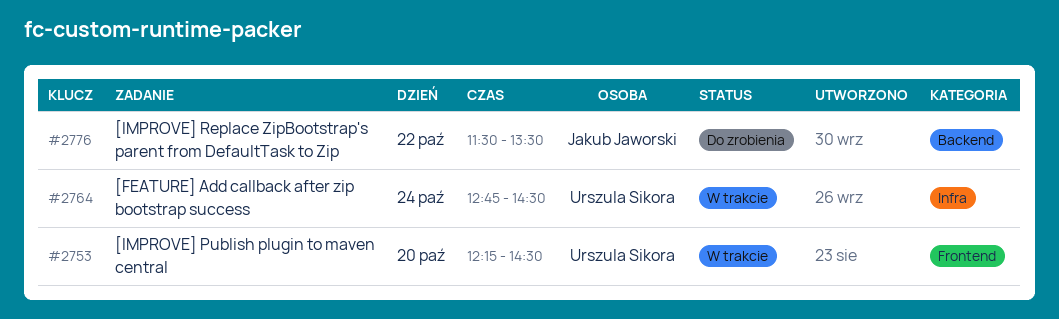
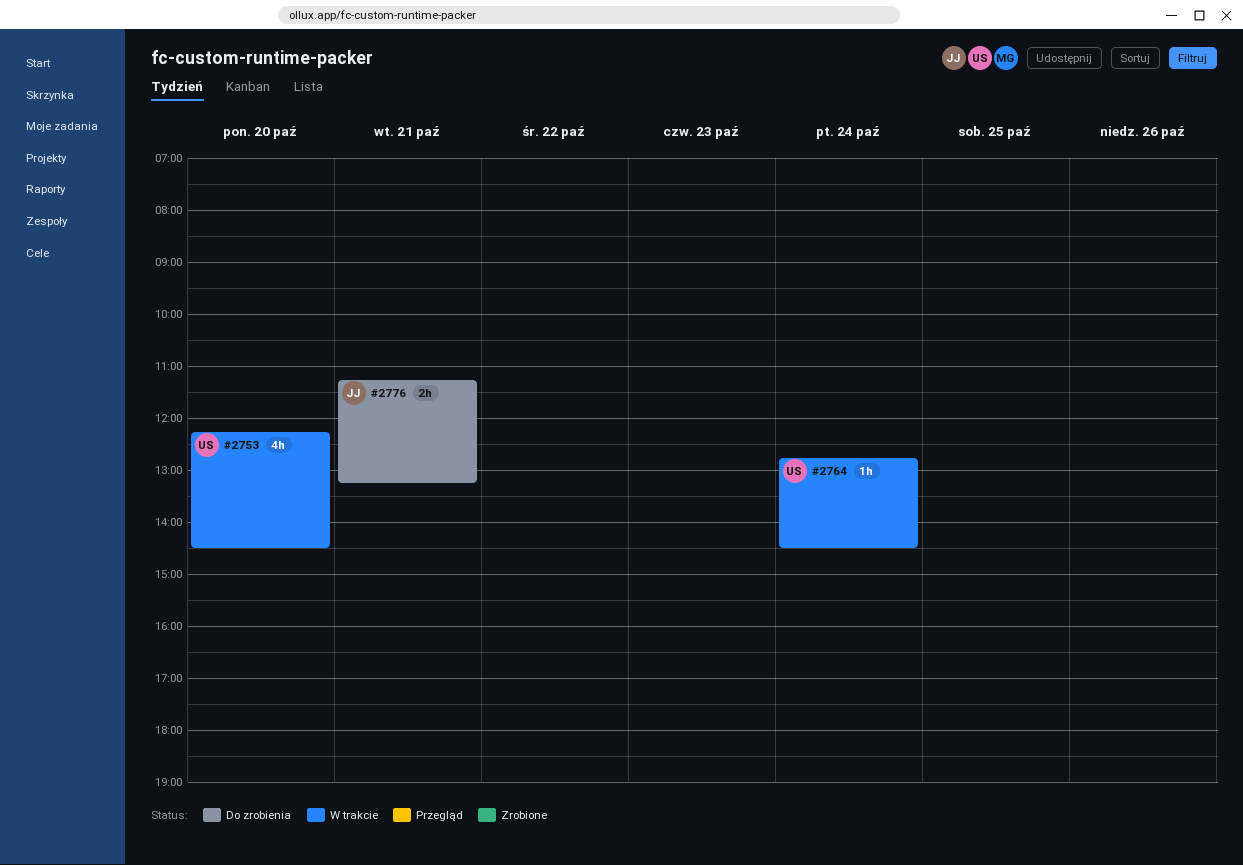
#2776, day: Oct 22 -> Oct 21
#2776, begins: 11:30 -> 11:15
#2776, ends: 13:30 -> 13:15

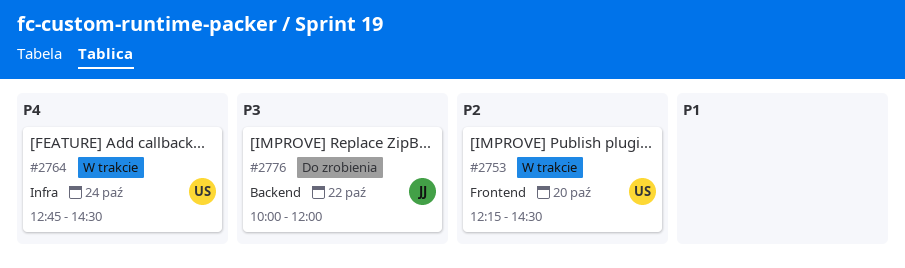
#2776, day: Oct 21 -> Oct 22
#2776, begins: 11:15 -> 10:00
#2776, ends: 13:15 -> 12:00

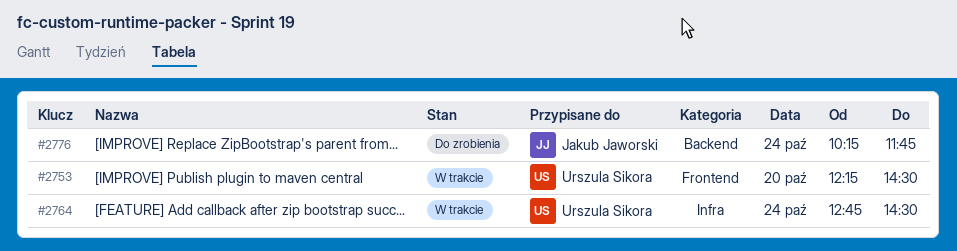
#2776, day: Oct 22 -> Oct 24
#2776, begins: 10:00 -> 10:15
#2776, ends: 12:00 -> 11:45

